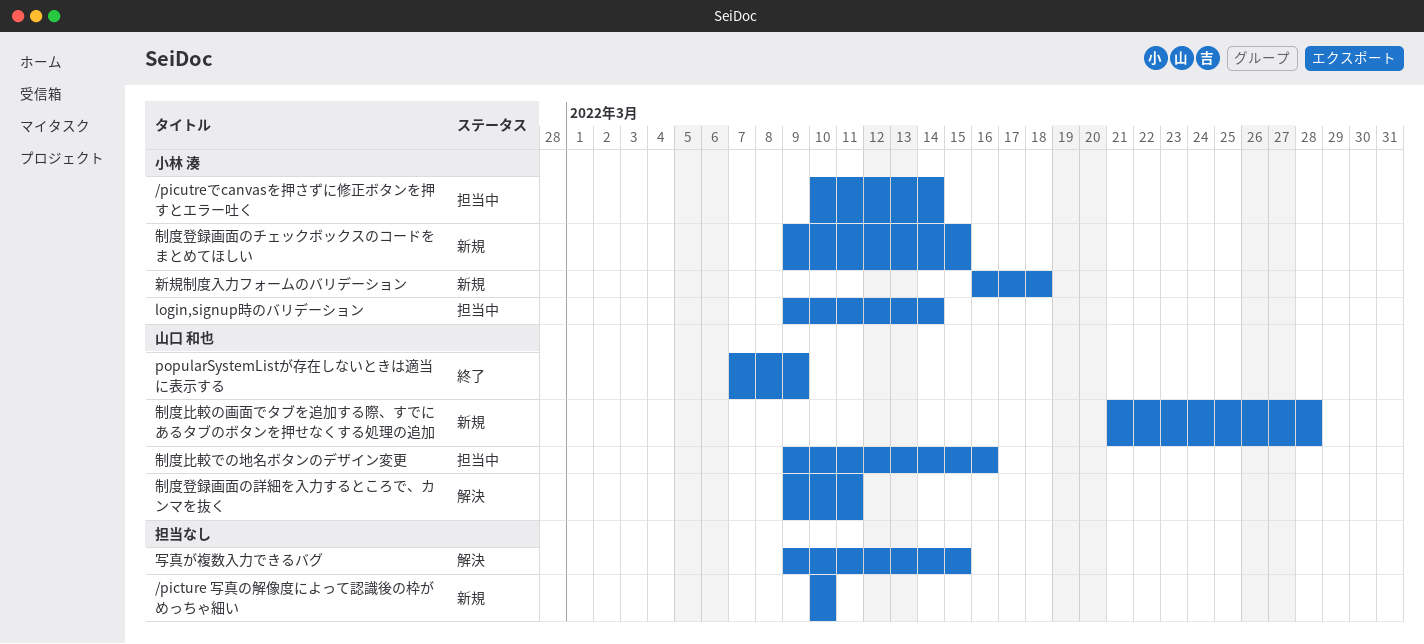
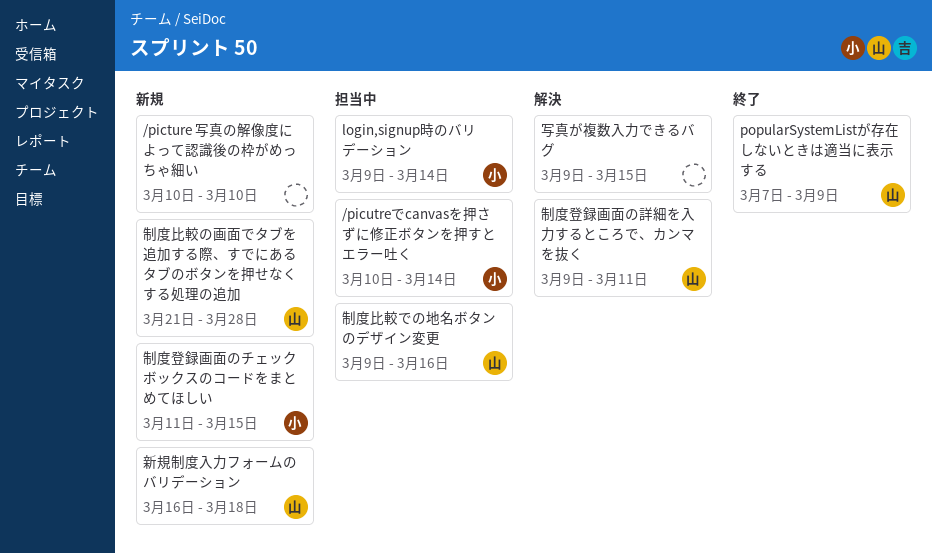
制度登録画面のチェックボックスのコードをまとめてほしい, start: Mar 9 -> Mar 11
新規制度入力フォームのバリデーション, owner: 小林 湊 -> 山口 和也

